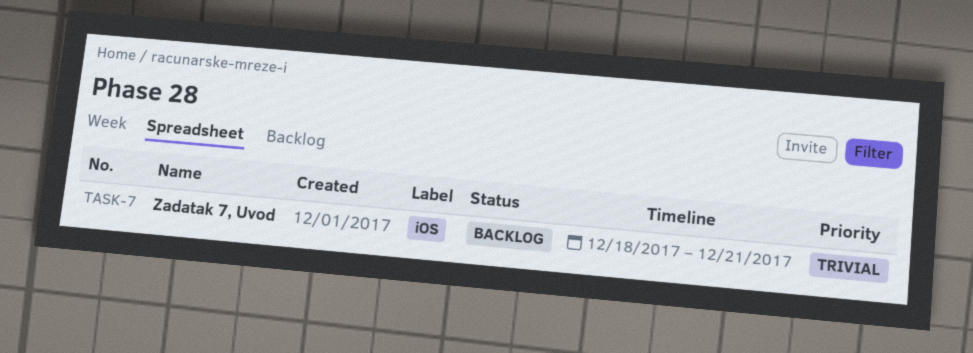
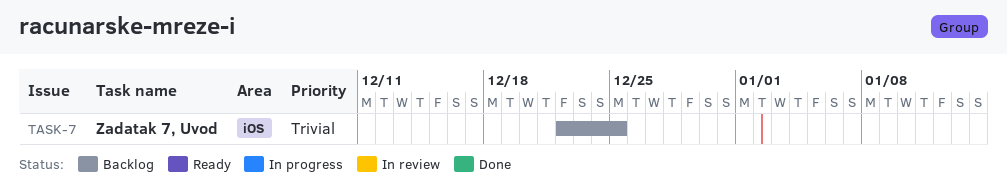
TASK-7, start: Dec 18 -> Dec 22
TASK-7, due: Dec 21 -> Dec 25

